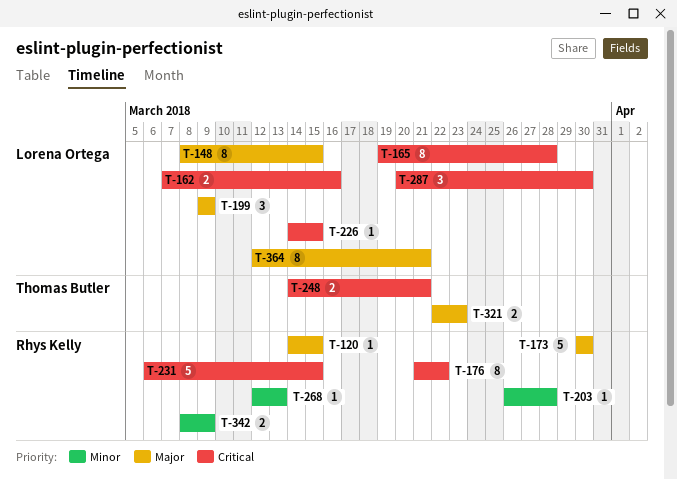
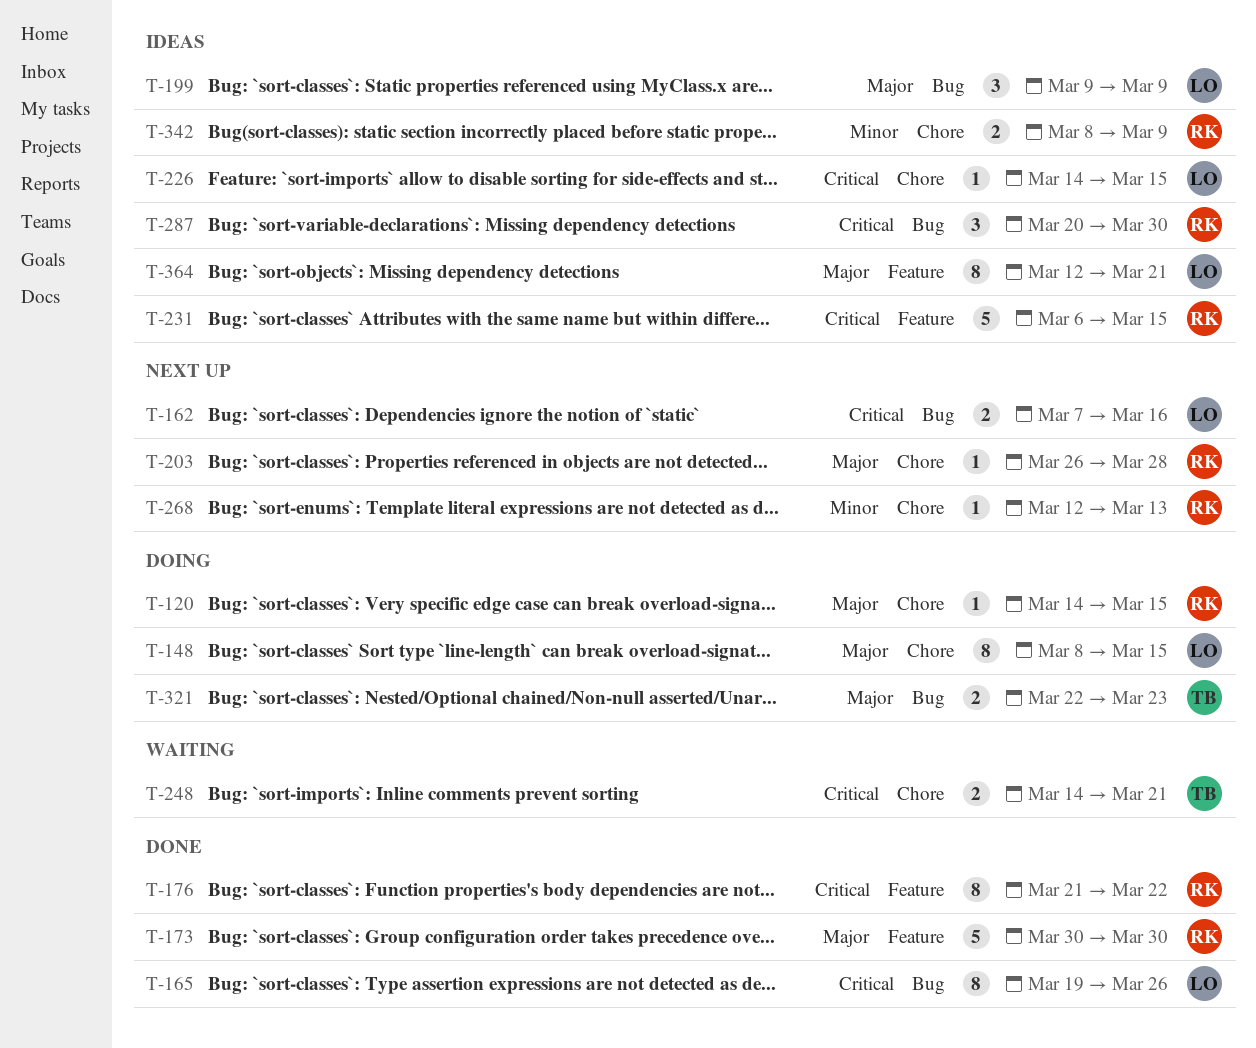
T-165, due: Mar 28 -> Mar 26
T-203, priority: Minor -> Major
T-287, owner: Lorena Ortega -> Rhys Kelly

